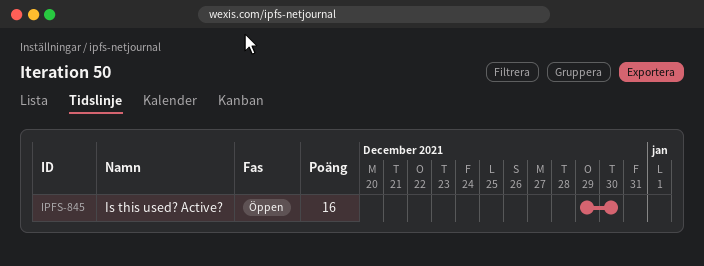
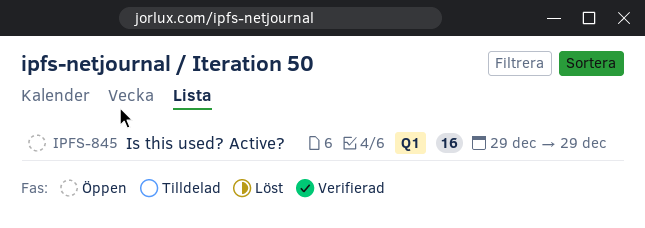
IPFS-845, due: Dec 30 -> Dec 29

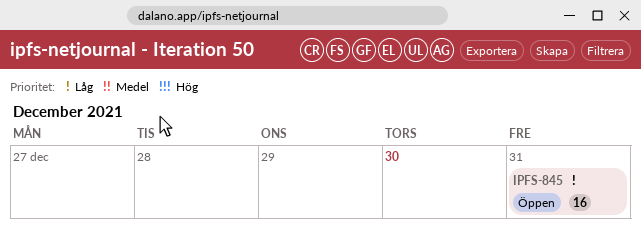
IPFS-845, due: Dec 29 -> Dec 31

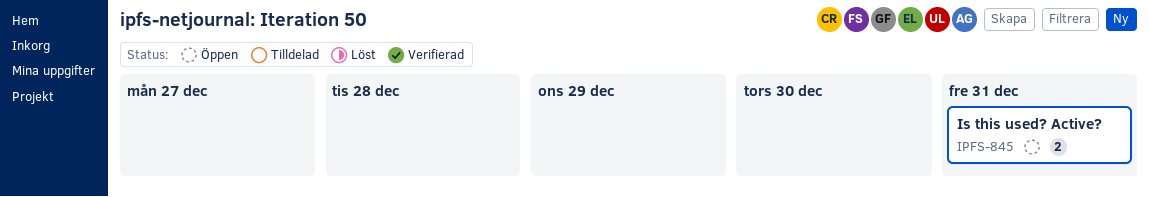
IPFS-845, estimate: 16 -> 2

